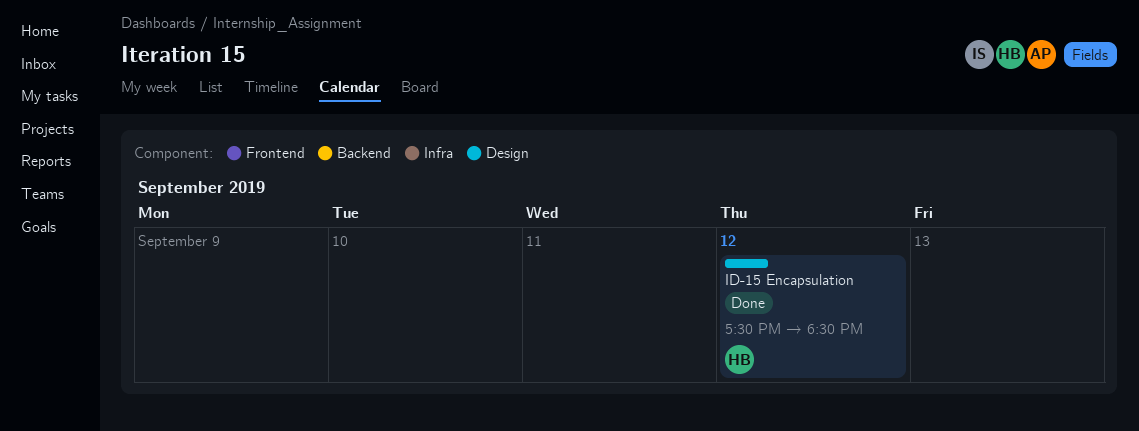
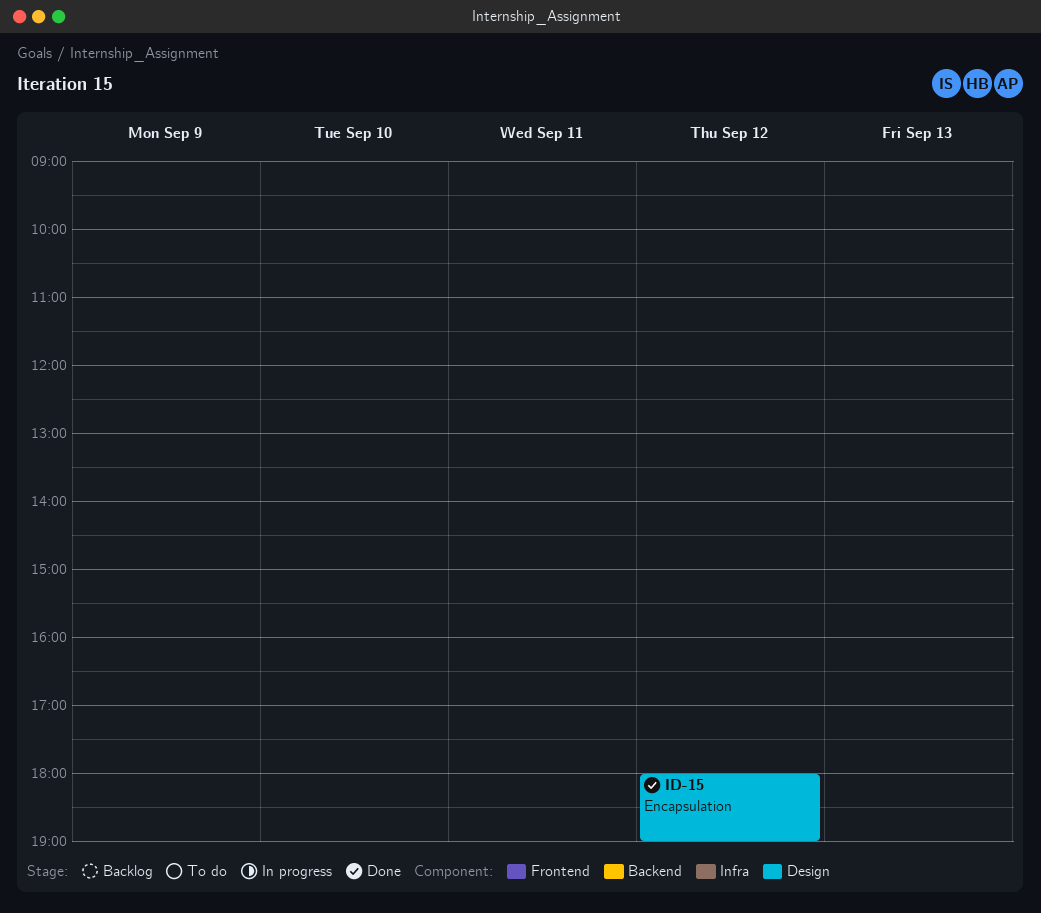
ID-15, begins: 17:30 -> 18:00
ID-15, ends: 18:30 -> 19:00

